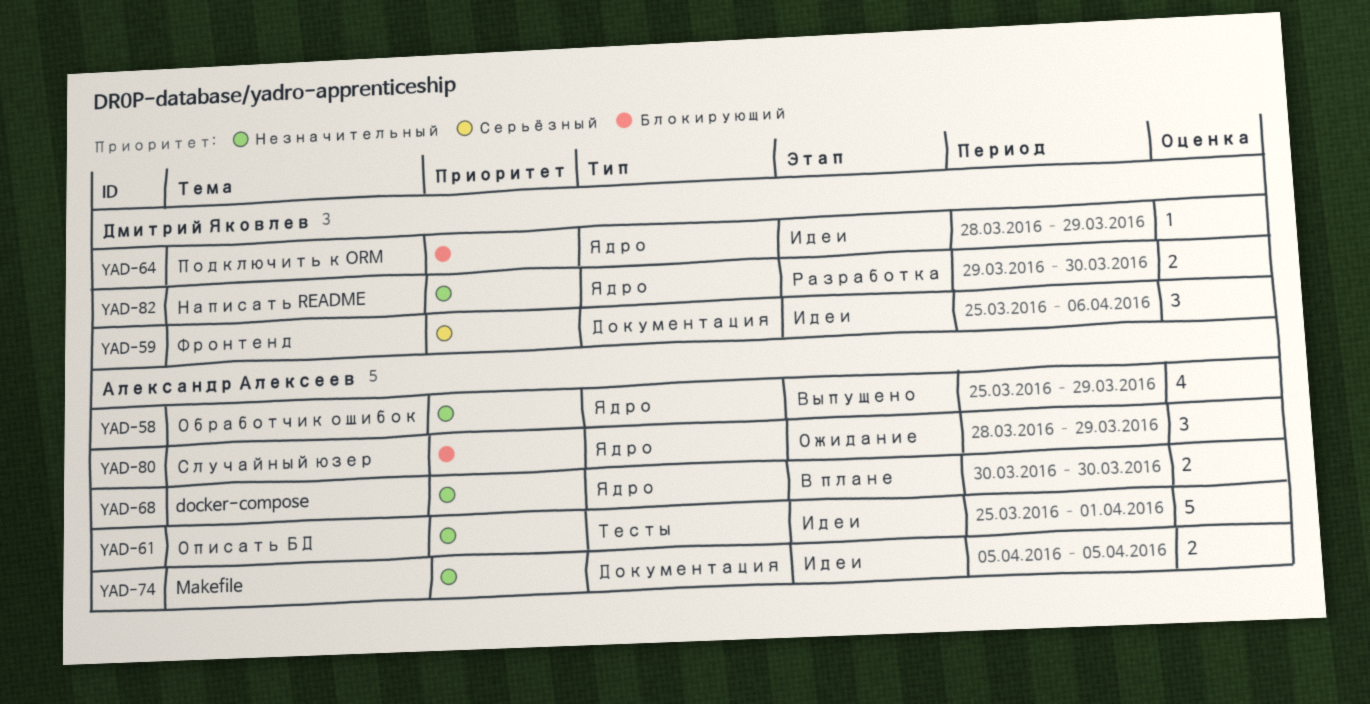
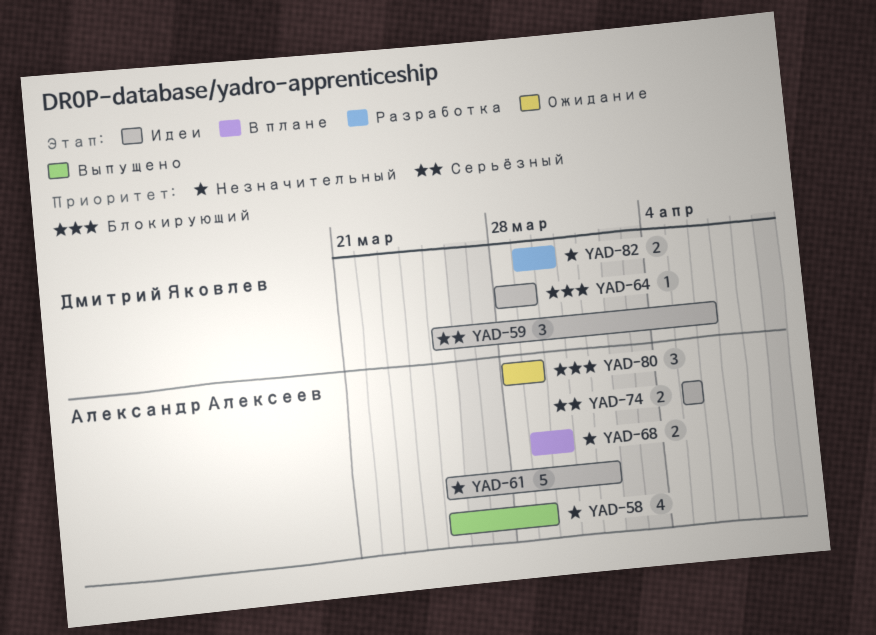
YAD-68, start: Mar 30 -> Mar 29
YAD-74, priority: Незначительный -> Серьёзный

